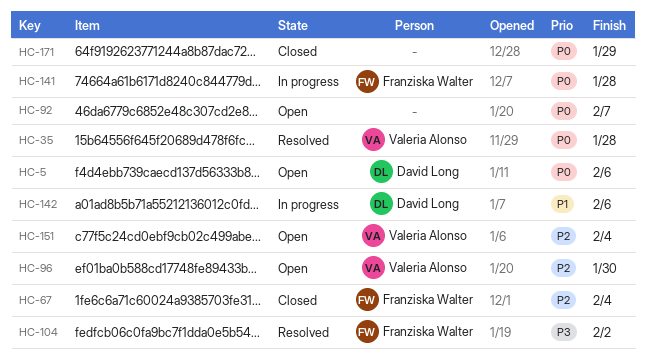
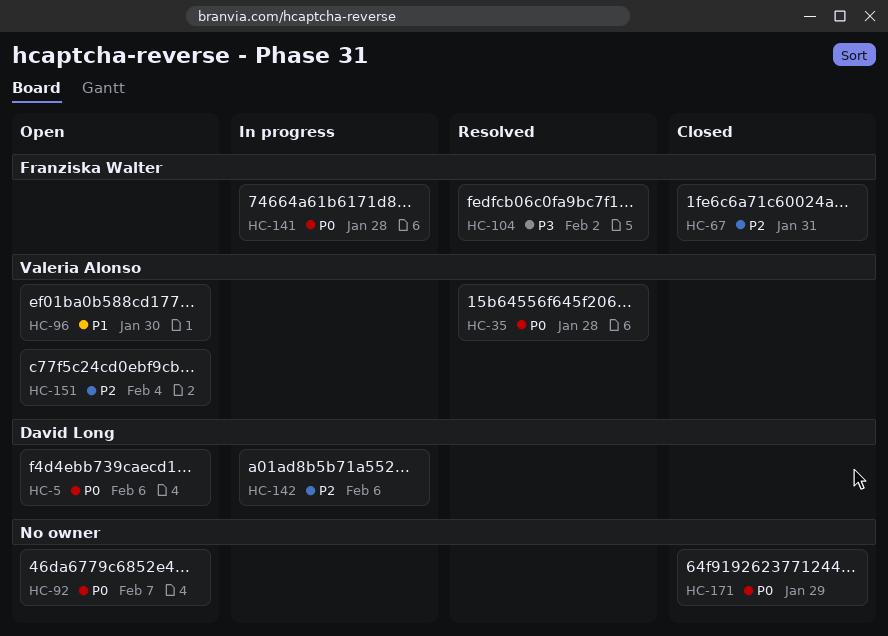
HC-67, due: Feb 4 -> Jan 31
HC-96, priority: P2 -> P1
HC-142, priority: P1 -> P2

